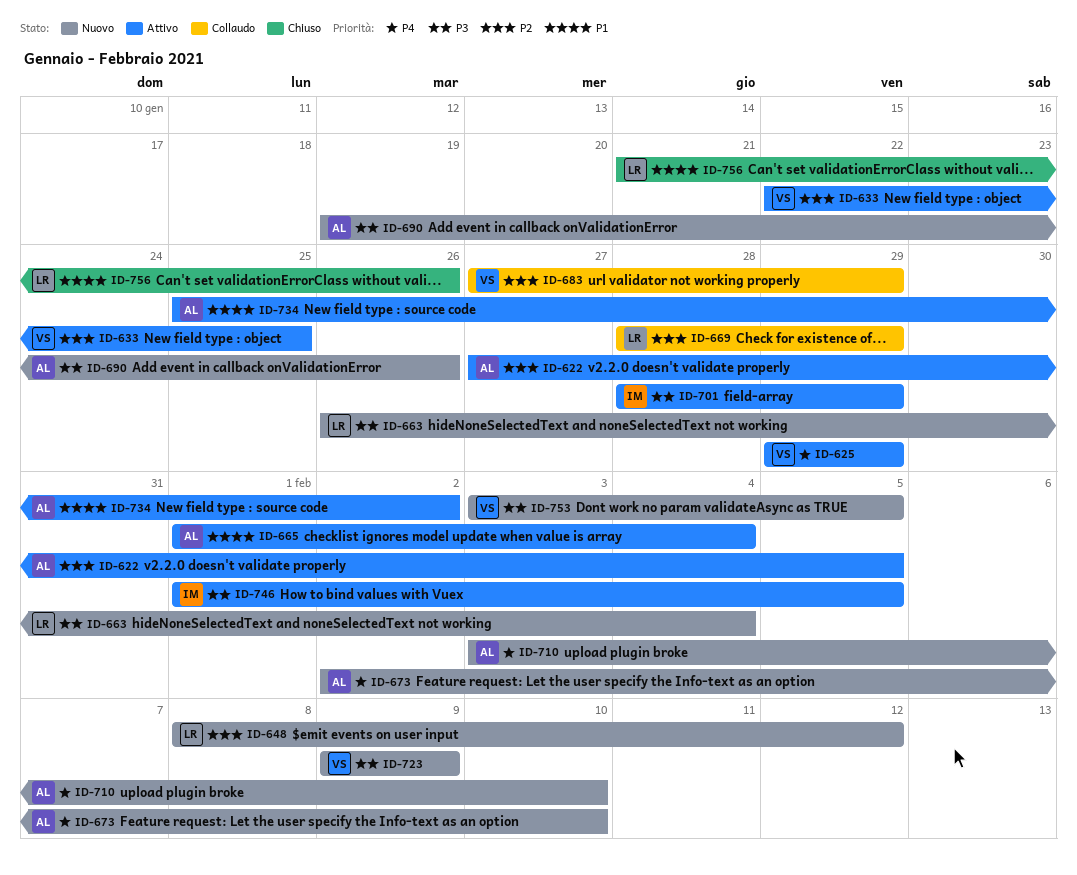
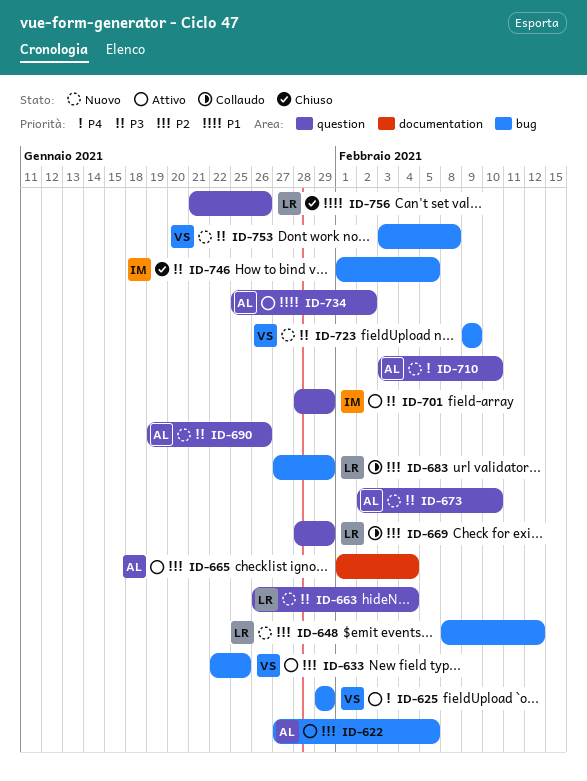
ID-665, priority: P1 -> P2
ID-673, priority: P4 -> P3
ID-683, owner: VS -> LR
ID-746, status: Attivo -> Chiuso
ID-753, due: Feb 5 -> Feb 8

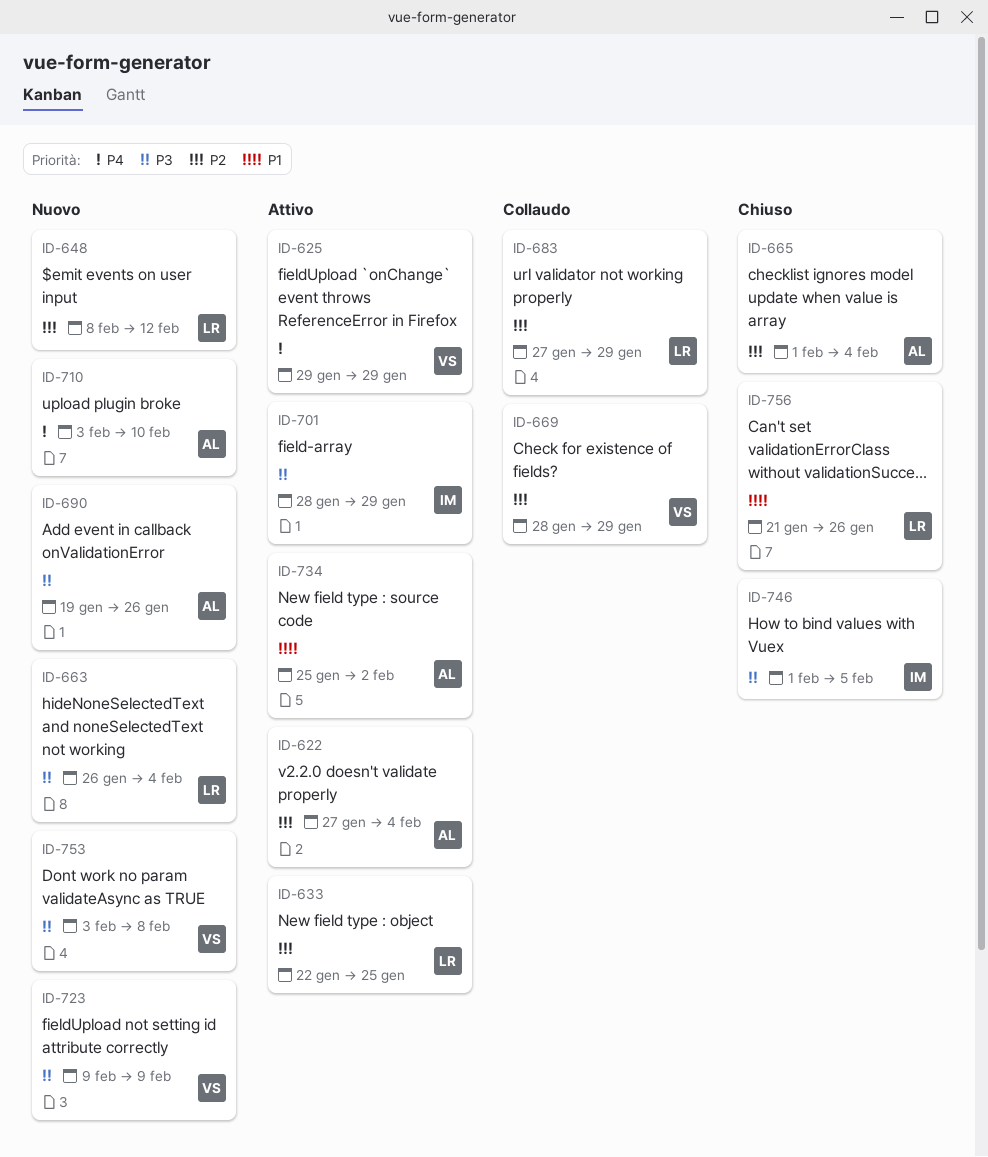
ID-622, due: Feb 5 -> Feb 4
ID-633, owner: VS -> LR
ID-665, status: Attivo -> Chiuso
ID-669, owner: LR -> VS
ID-673: present -> none

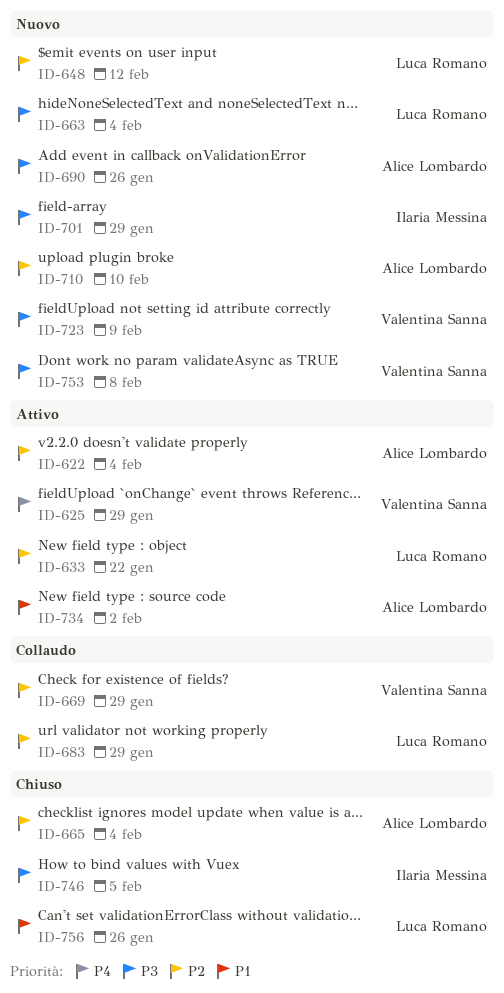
ID-633, due: Jan 25 -> Jan 22
ID-701, status: Attivo -> Nuovo
ID-710, priority: P4 -> P2

